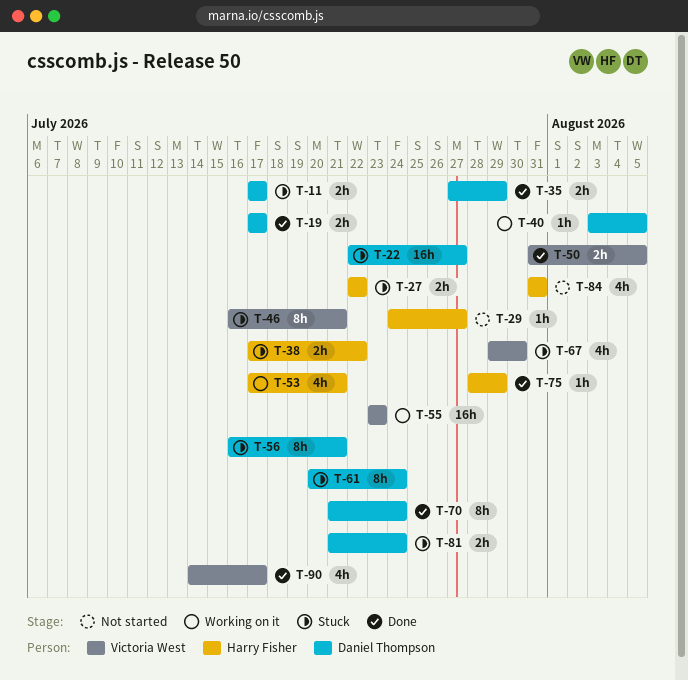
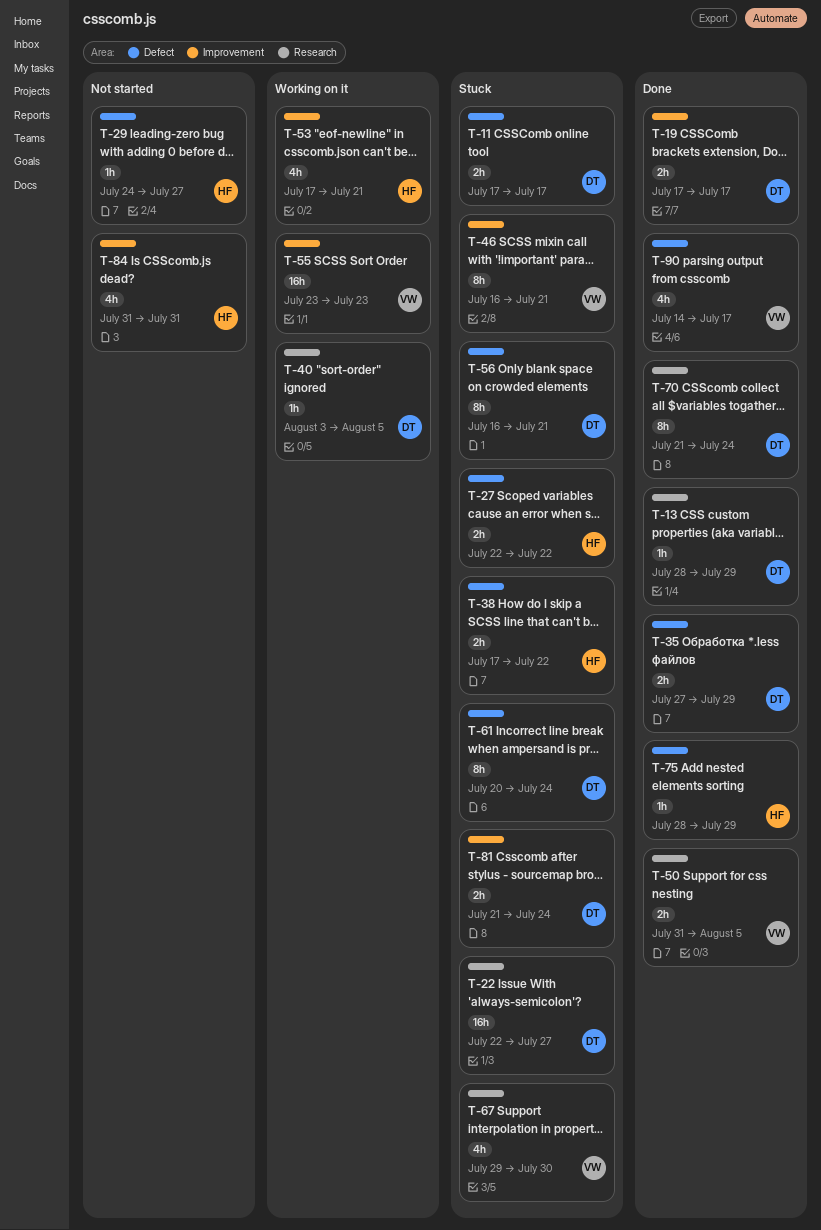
T-13: none -> present

